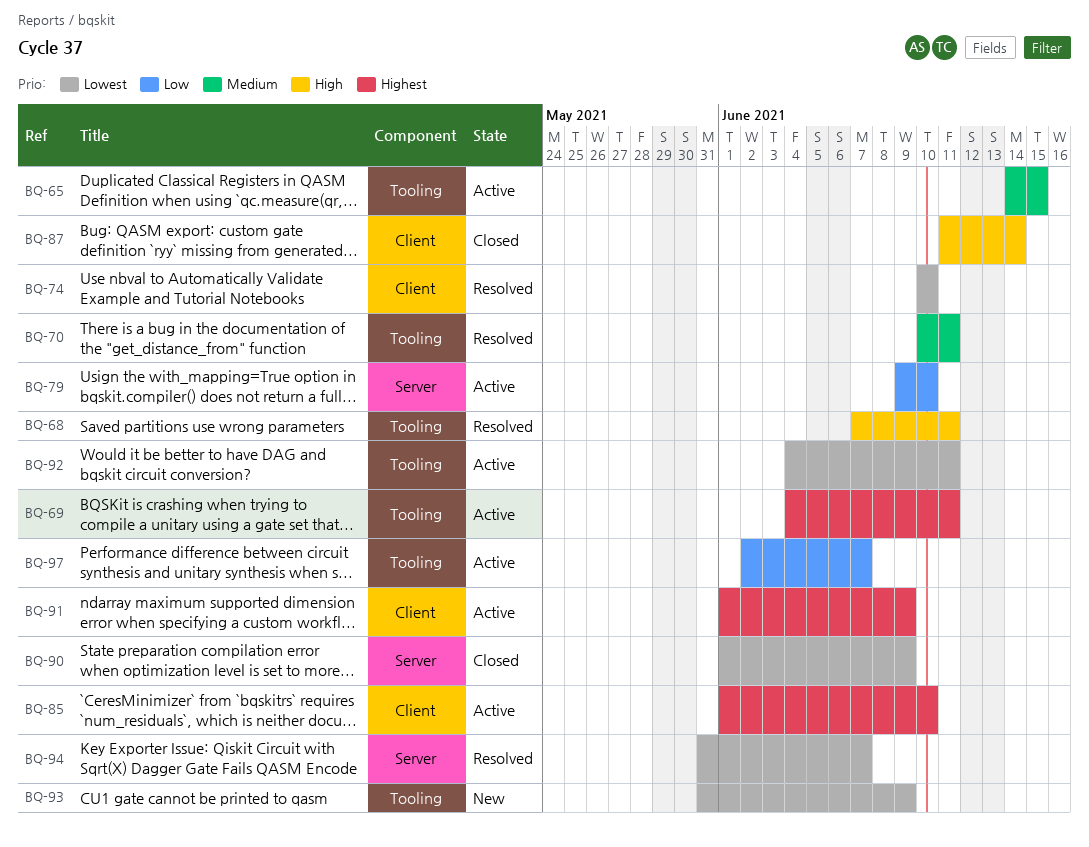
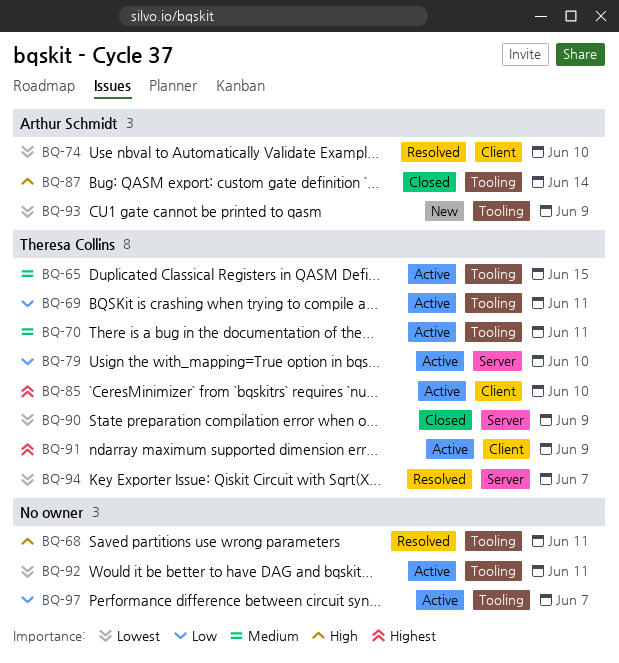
BQ-69, priority: Highest -> Low
BQ-70, status: Resolved -> Active
BQ-87, label: Client -> Tooling

